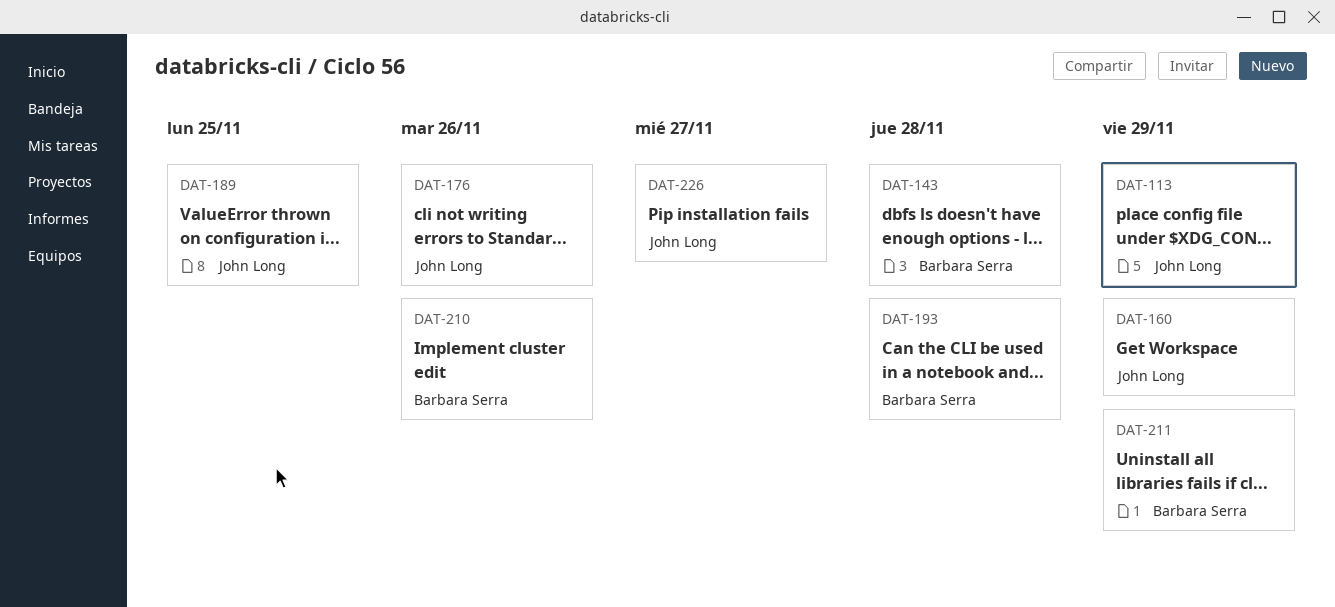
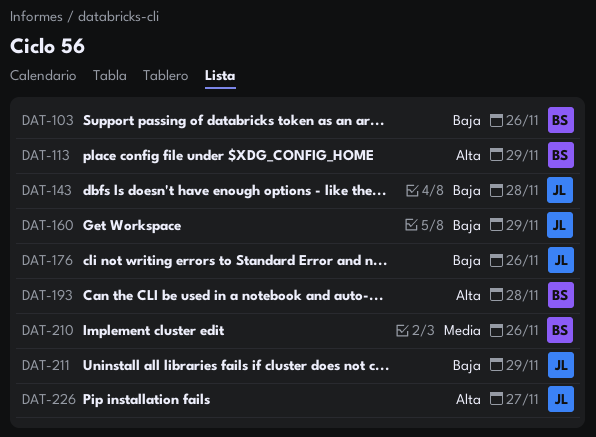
DAT-103: none -> present
DAT-113, owner: John Long -> Barbara Serra
DAT-143, owner: Barbara Serra -> John Long
DAT-189: present -> none
DAT-211, owner: Barbara Serra -> John Long

